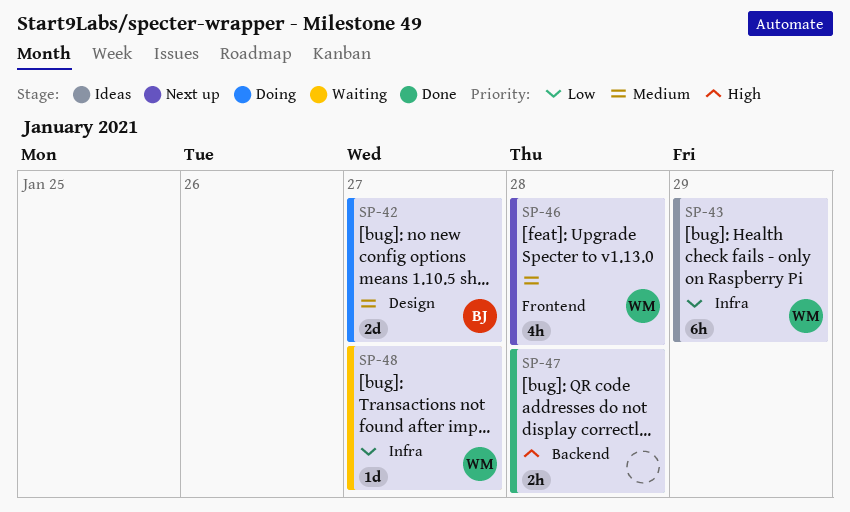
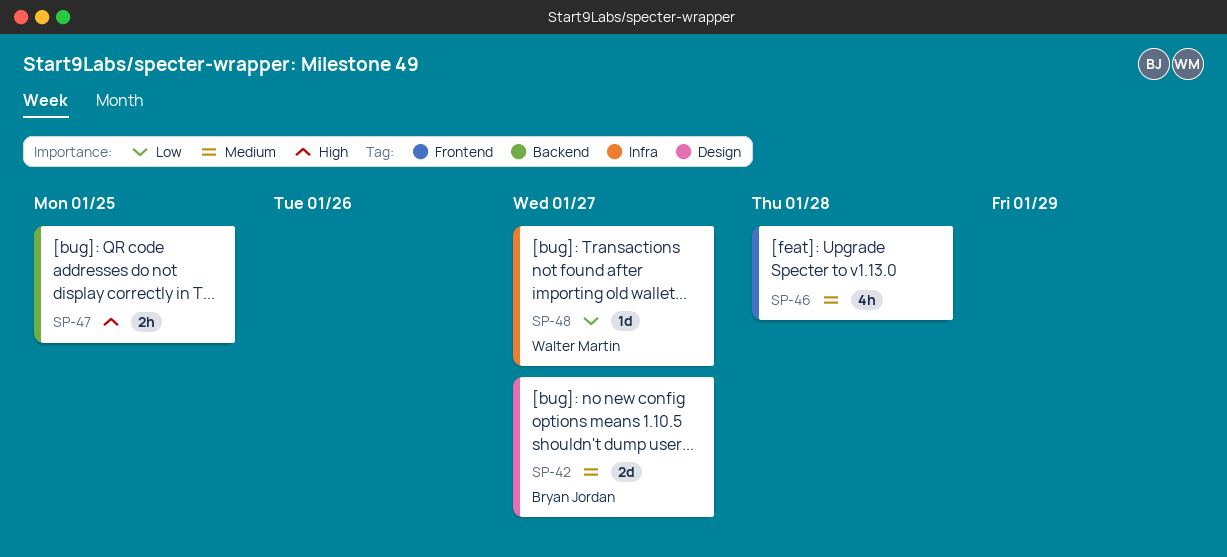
SP-43: present -> none
SP-46, owner: Walter Martin -> none
SP-47, due: Jan 28 -> Jan 25

